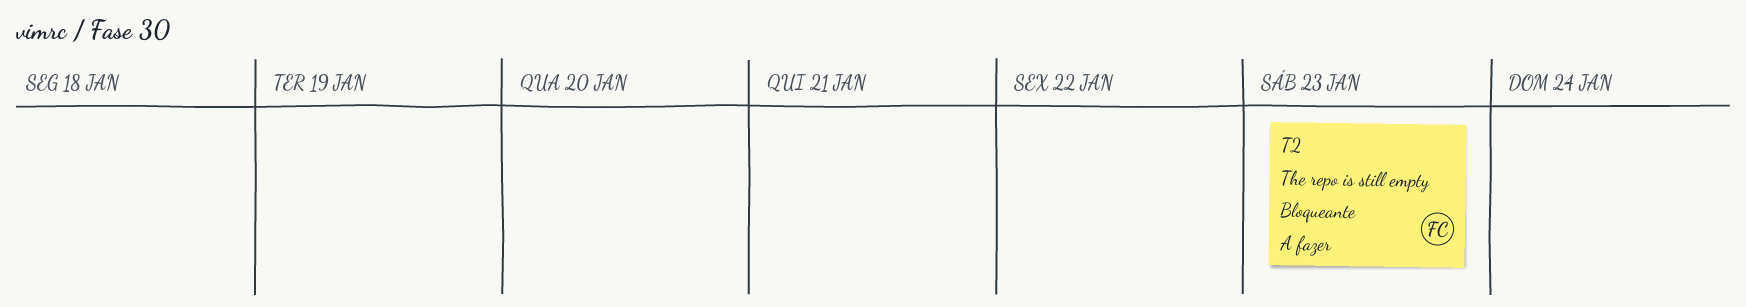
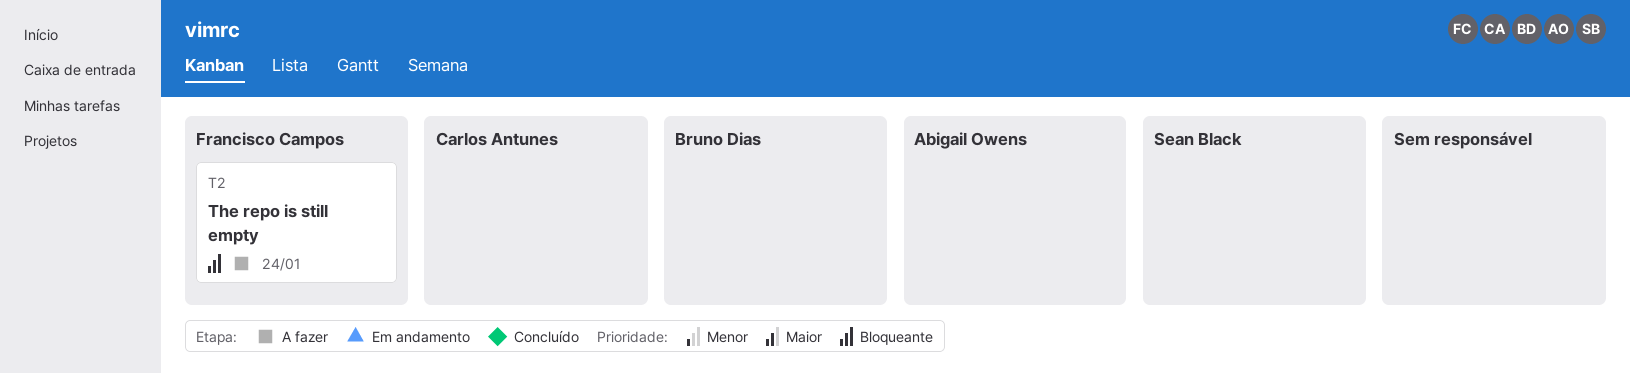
T2, due: Jan 23 -> Jan 24

